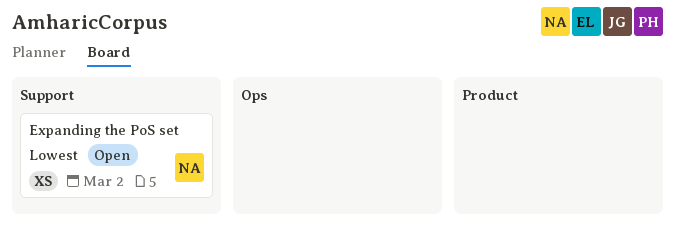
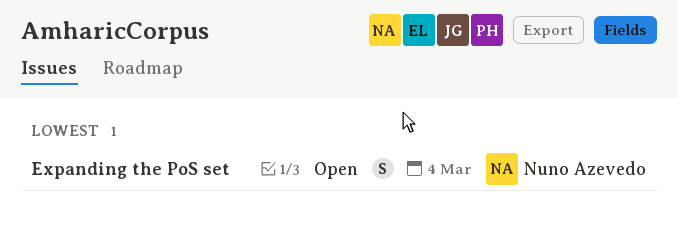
Expanding the PoS set, estimate: XS -> S
Expanding the PoS set, due: Mar 2 -> Mar 4

